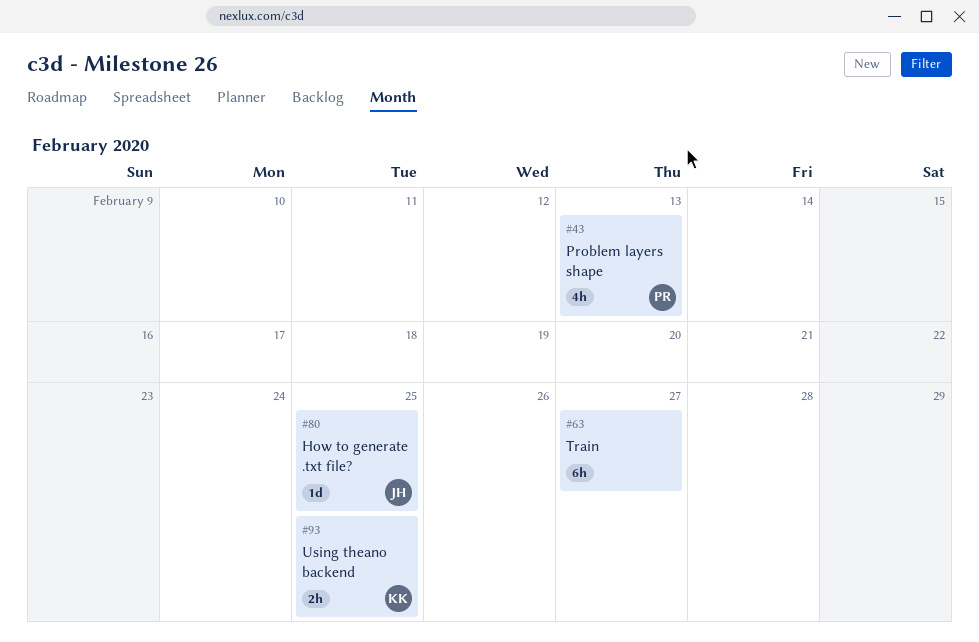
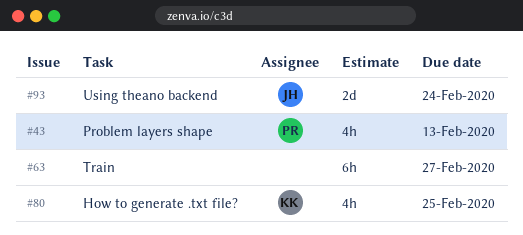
#80, owner: JH -> KK
#80, estimate: 1d -> 4h
#93, owner: KK -> JH
#93, estimate: 2h -> 2d
#93, due: Feb 25 -> Feb 24

